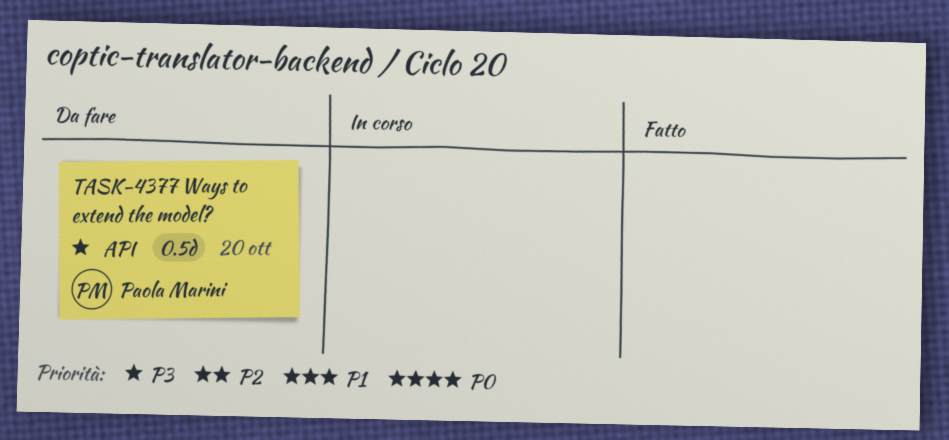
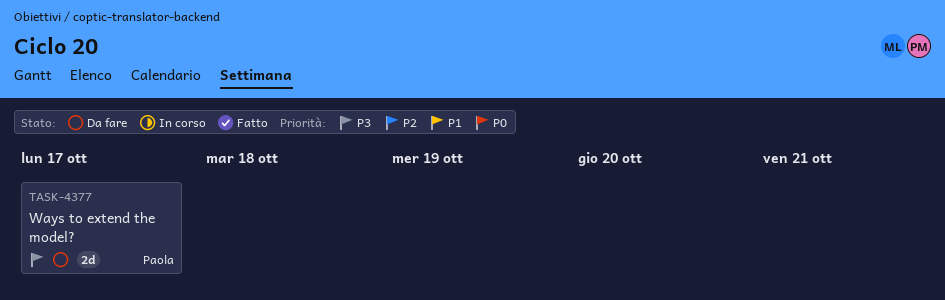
TASK-4377, estimate: 0.5d -> 2d
TASK-4377, due: Oct 20 -> Oct 17

